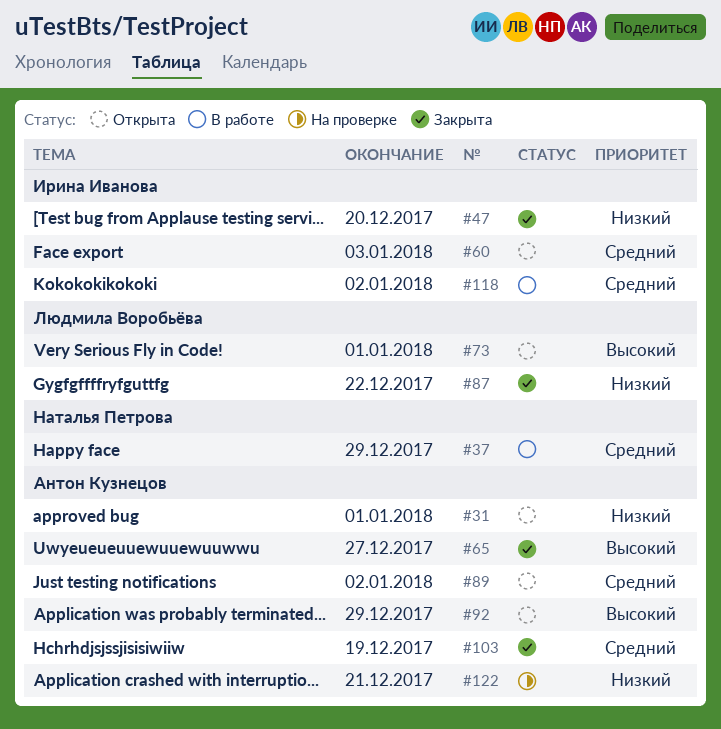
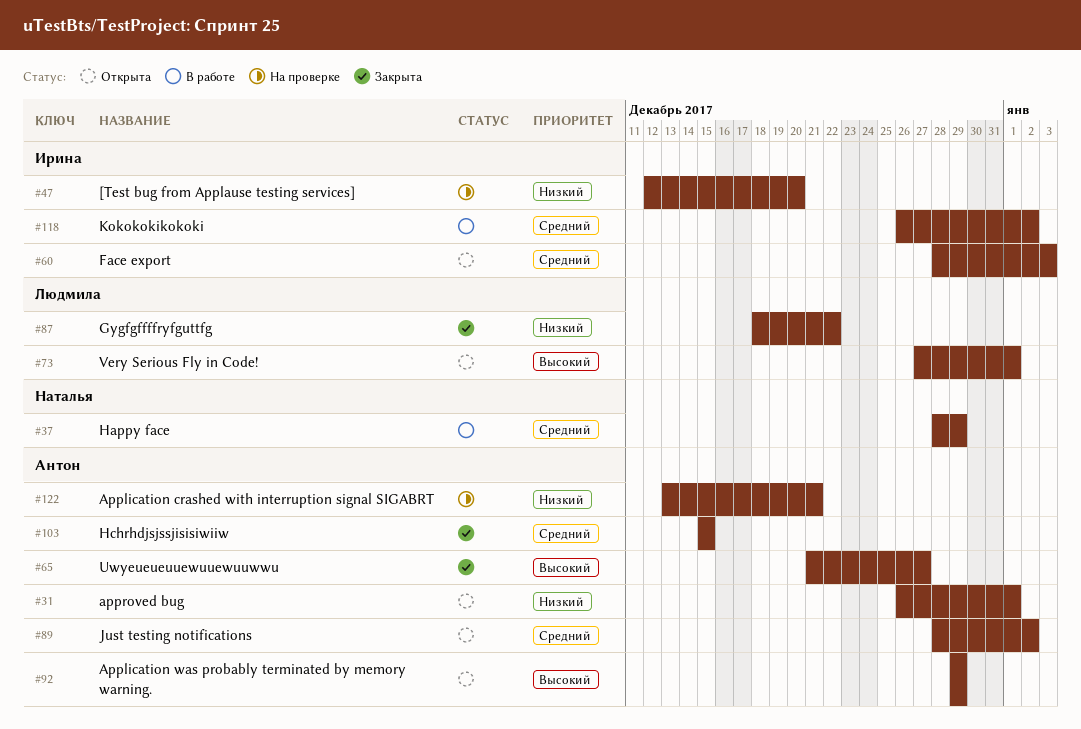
#47, status: Закрыта -> На проверке
#103, due: Dec 19 -> Dec 15

